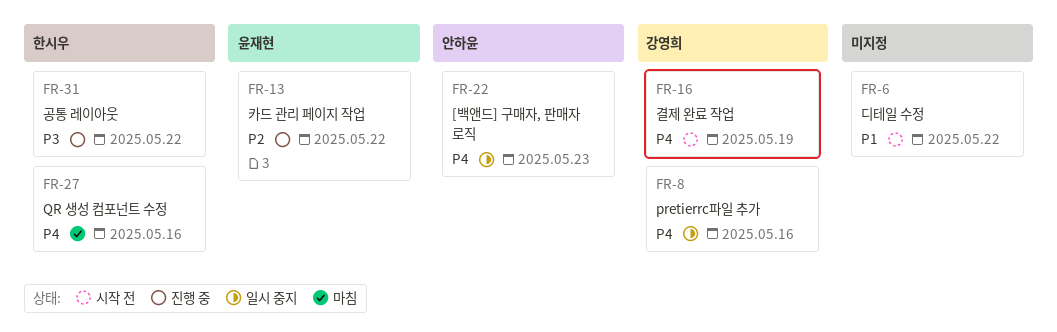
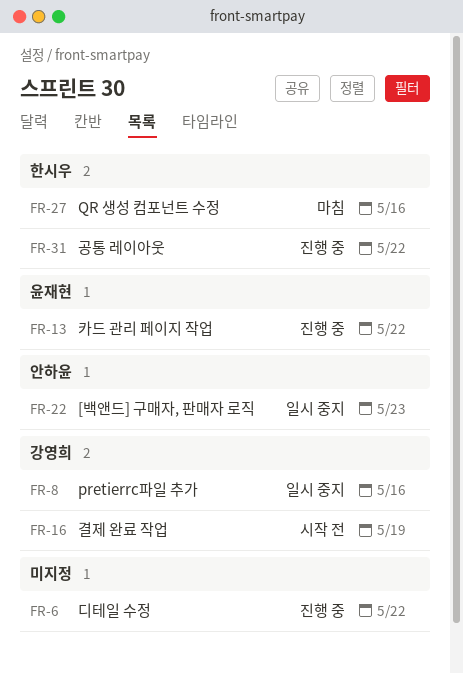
FR-6, status: 시작 전 -> 진행 중

